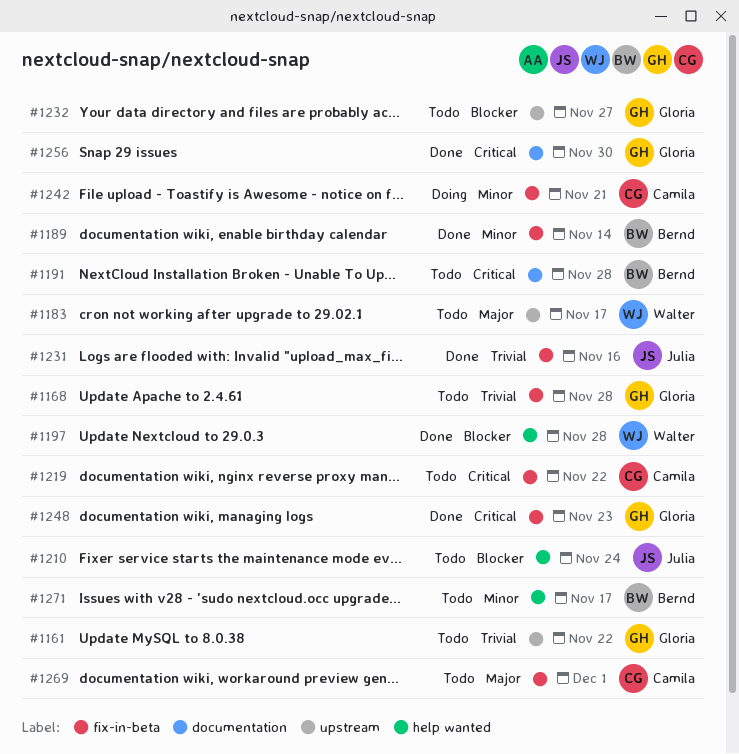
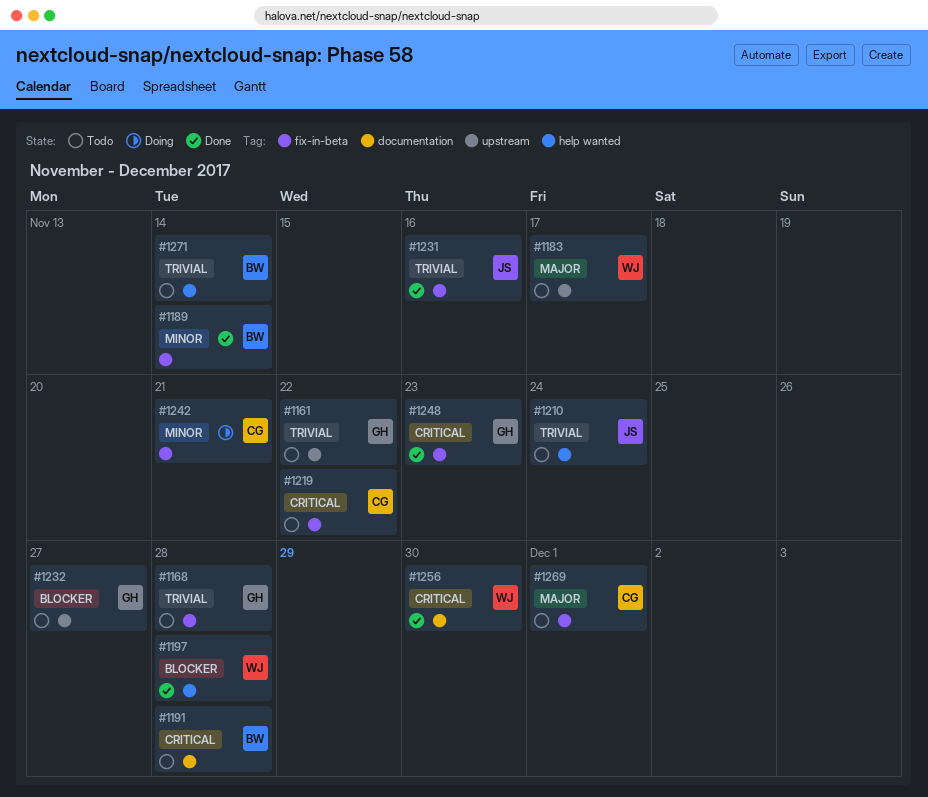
#1210, priority: Blocker -> Trivial
#1256, owner: Gloria -> Walter
#1271, priority: Minor -> Trivial
#1271, due: Nov 17 -> Nov 14

